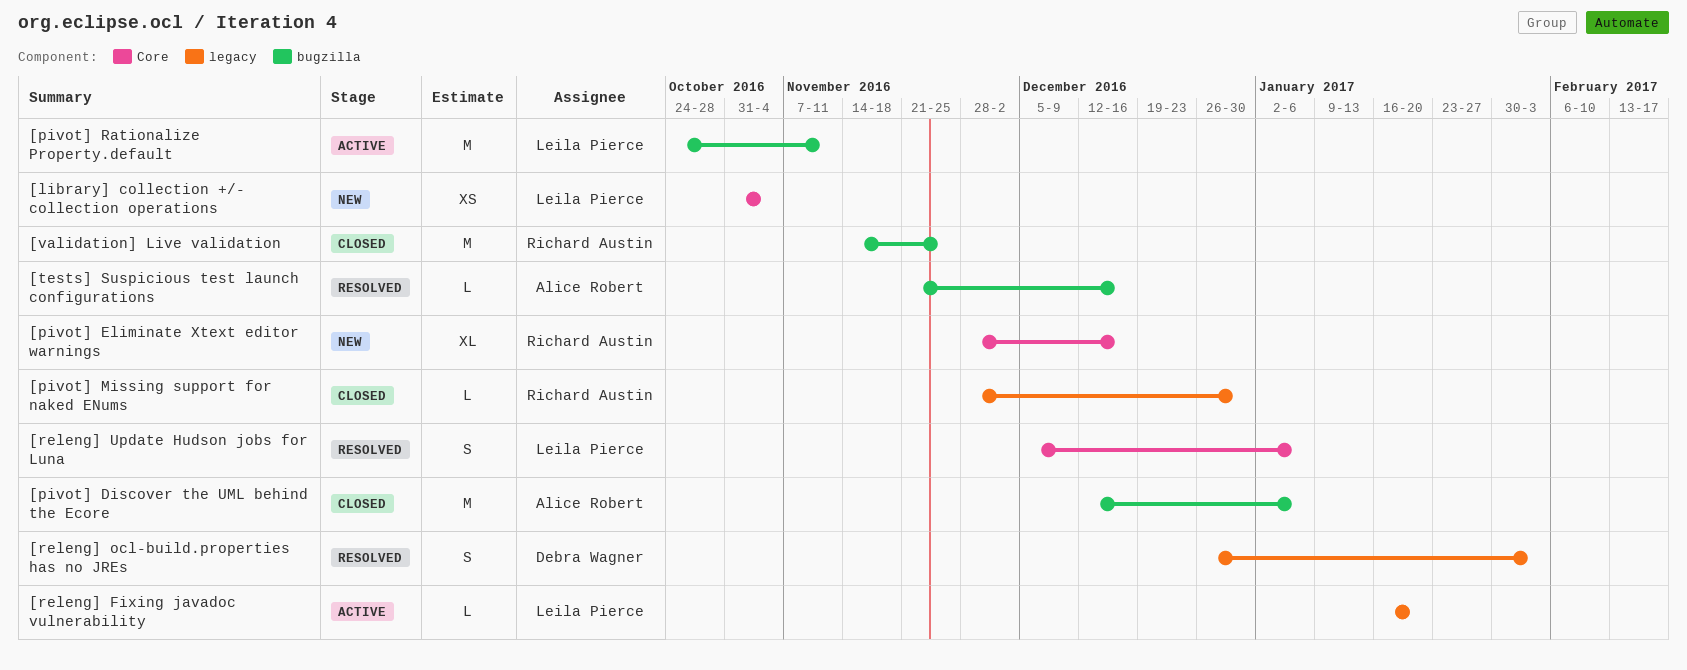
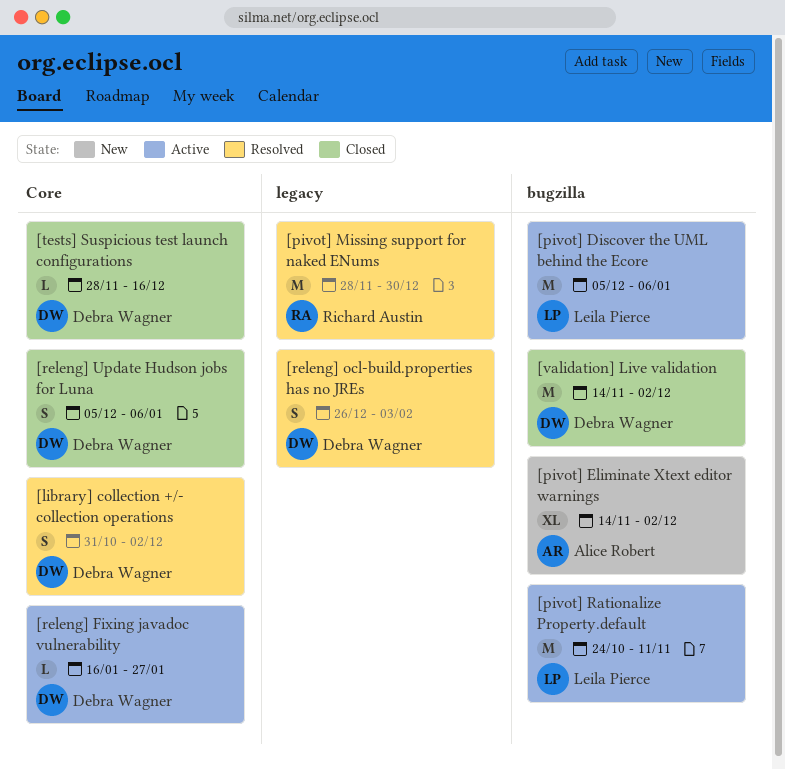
[library] collection +/- collection operations, status: New -> Resolved
[library] collection +/- collection operations, owner: Leila Pierce -> Debra Wagner
[library] collection +/- collection operations, estimate: XS -> S
[library] collection +/- collection operations, due: Nov 4 -> Dec 2
[pivot] Discover the UML behind the Ecore, status: Closed -> Active
[pivot] Discover the UML behind the Ecore, owner: Alice Robert -> Leila Pierce
[pivot] Discover the UML behind the Ecore, start: Dec 12 -> Dec 5
[pivot] Eliminate Xtext editor warnings, owner: Richard Austin -> Alice Robert
[pivot] Eliminate Xtext editor warnings, label: Core -> bugzilla
[pivot] Eliminate Xtext editor warnings, start: Nov 28 -> Nov 14
[pivot] Eliminate Xtext editor warnings, due: Dec 16 -> Dec 2
[pivot] Missing support for naked ENums, status: Closed -> Resolved
[pivot] Missing support for naked ENums, estimate: L -> M
[releng] Fixing javadoc vulnerability, owner: Leila Pierce -> Debra Wagner
[releng] Fixing javadoc vulnerability, label: legacy -> Core
[releng] Fixing javadoc vulnerability, due: Jan 20 -> Jan 27
[releng] Update Hudson jobs for Luna, status: Resolved -> Closed
[releng] Update Hudson jobs for Luna, owner: Leila Pierce -> Debra Wagner
[tests] Suspicious test launch configurations, status: Resolved -> Closed
[tests] Suspicious test launch configurations, owner: Alice Robert -> Debra Wagner
[tests] Suspicious test launch configurations, label: bugzilla -> Core
[tests] Suspicious test launch configurations, start: Nov 21 -> Nov 28
[validation] Live validation, owner: Richard Austin -> Debra Wagner
[validation] Live validation, due: Nov 25 -> Dec 2

